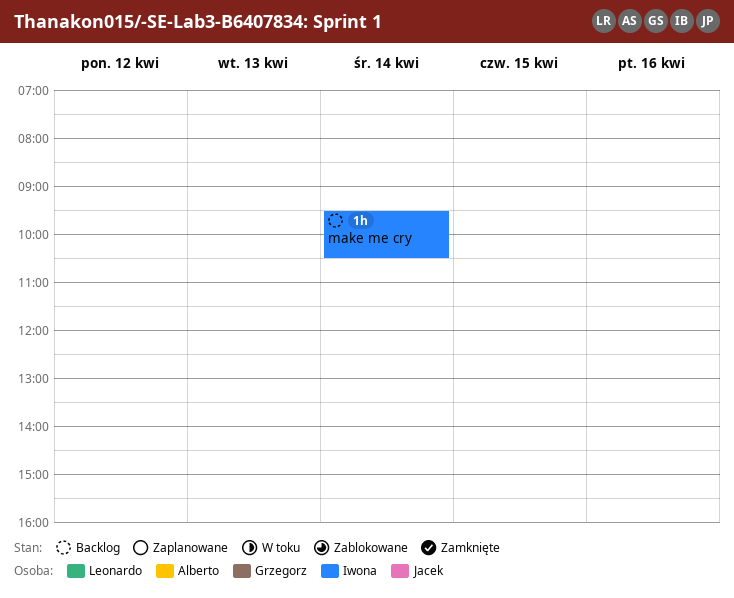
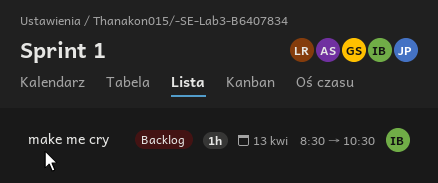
make me cry, day: Apr 14 -> Apr 13
make me cry, begins: 09:30 -> 08:30

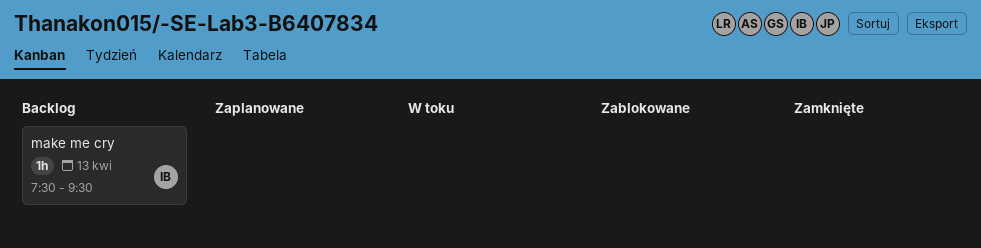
make me cry, begins: 08:30 -> 07:30
make me cry, ends: 10:30 -> 09:30

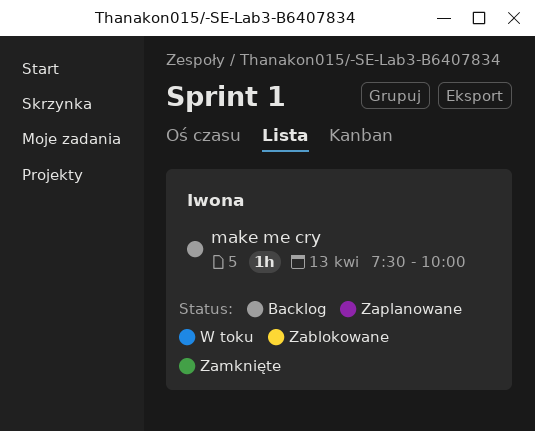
make me cry, ends: 09:30 -> 10:00

